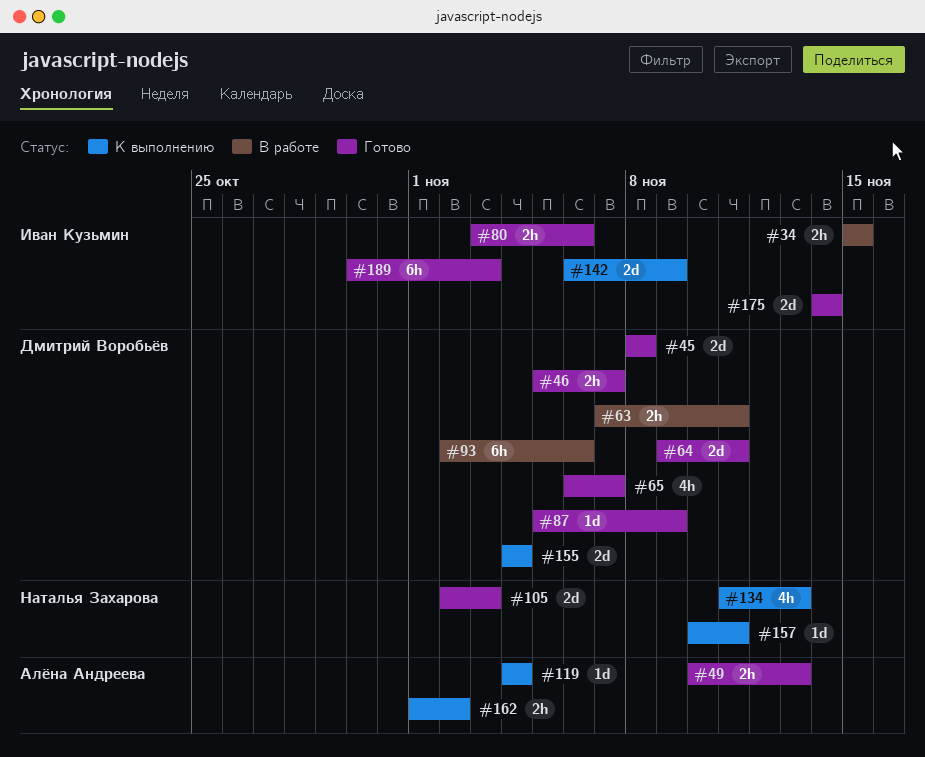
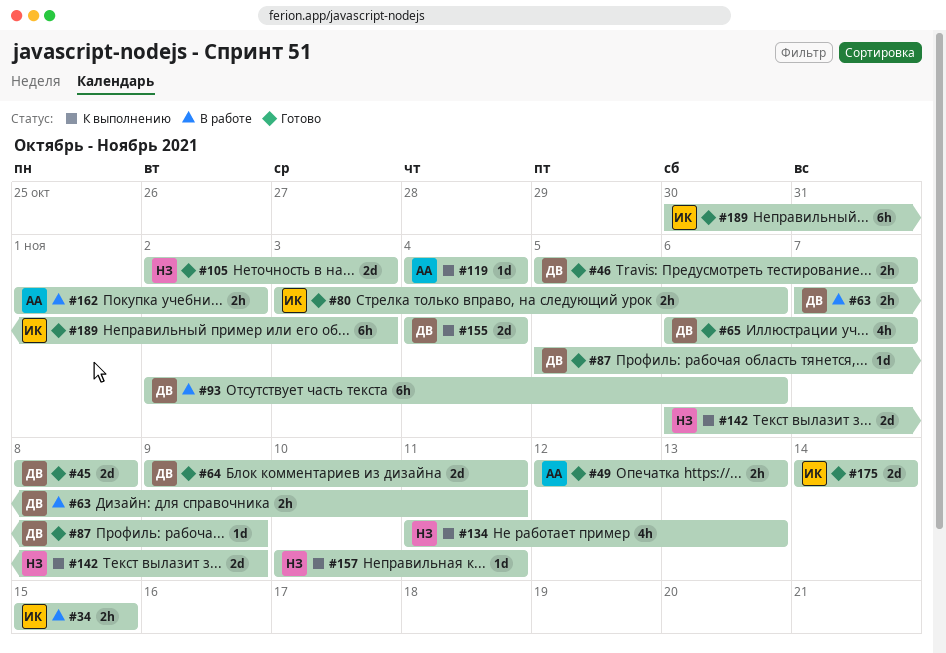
#49, start: Nov 10 -> Nov 12
#142, owner: Иван Кузьмин -> Наталья Захарова
#162, status: К выполнению -> В работе

